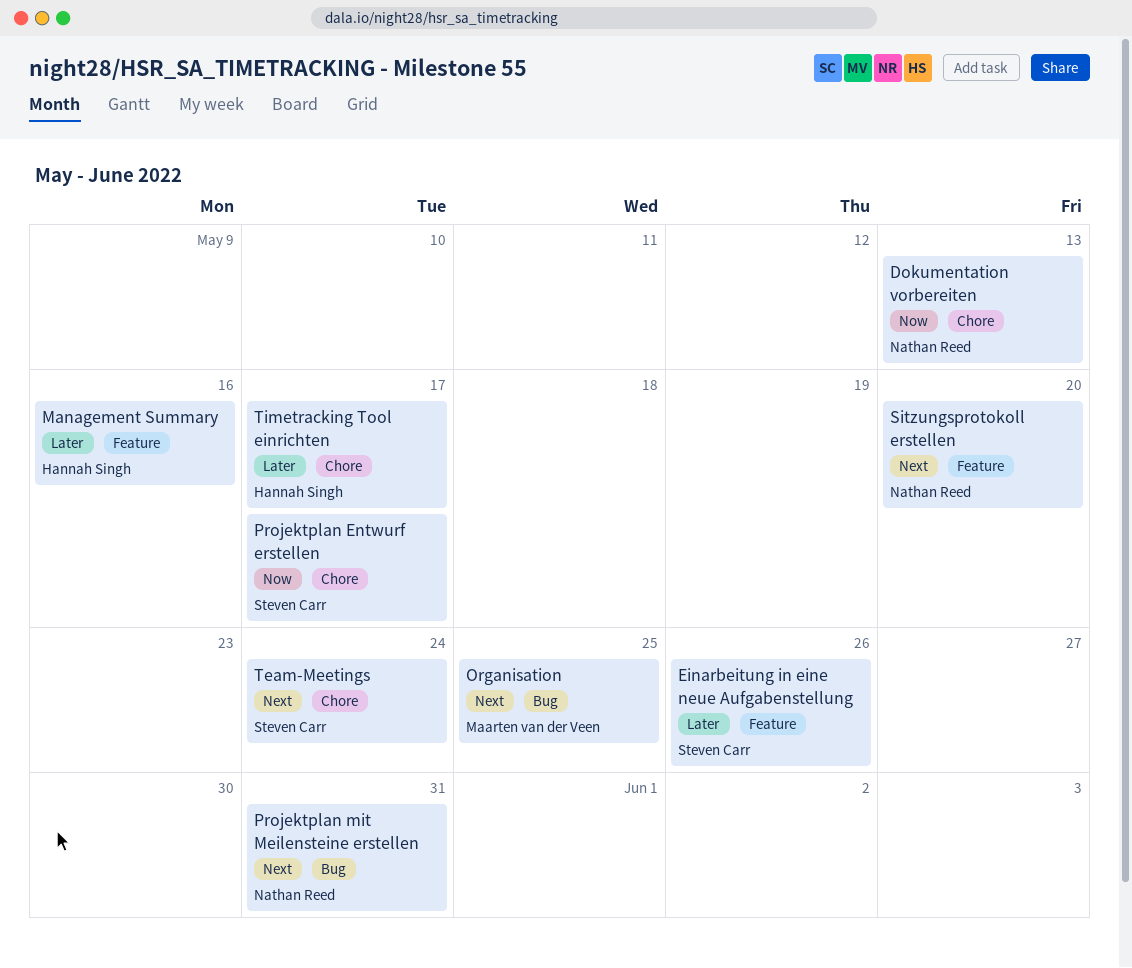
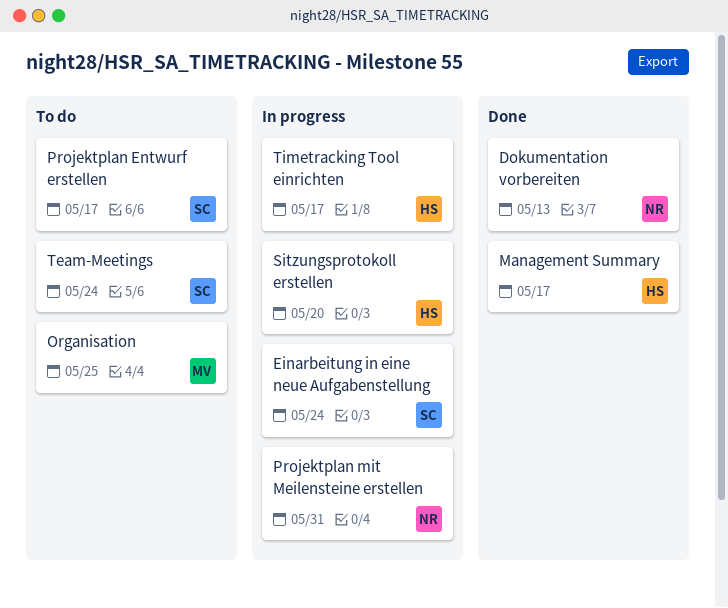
Einarbeitung in eine neue Aufgabenstellung, due: May 26 -> May 24
Management Summary, due: May 16 -> May 17
Sitzungsprotokoll erstellen, owner: Nathan Reed -> Hannah Singh

